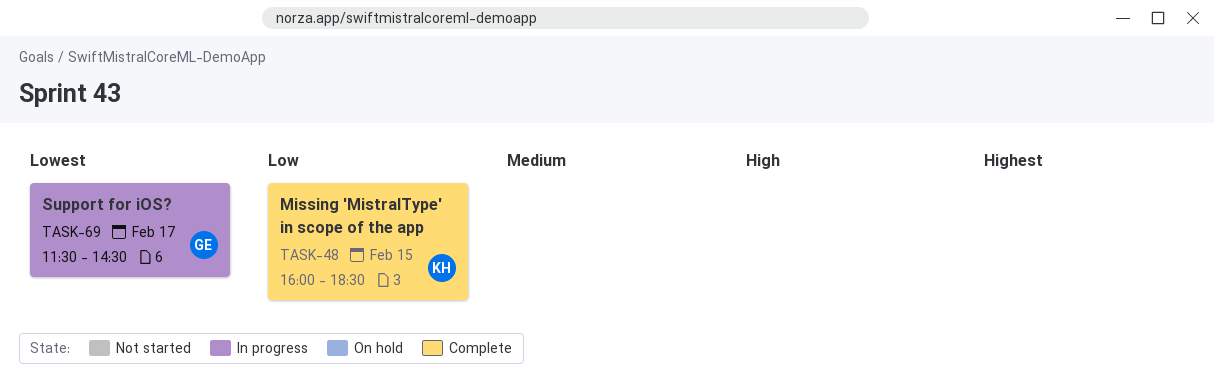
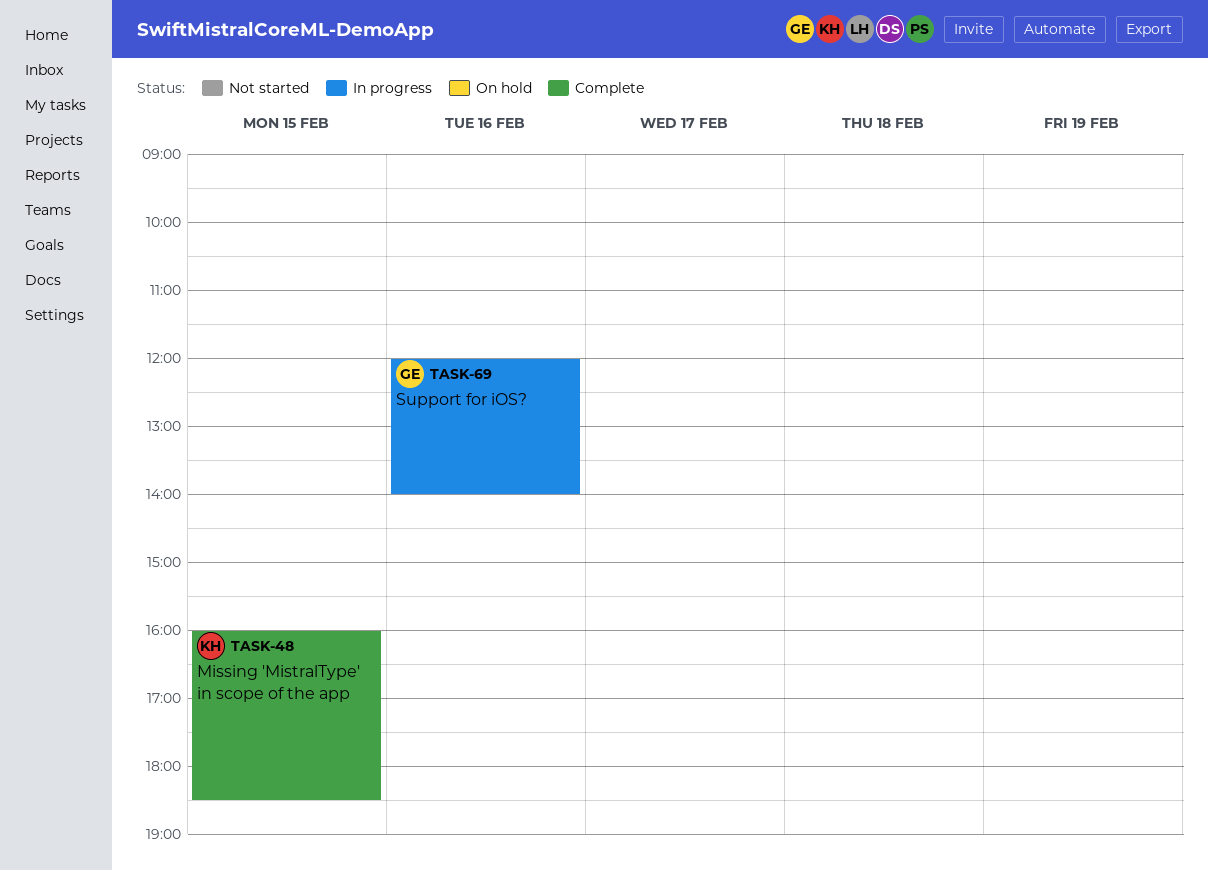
TASK-69, day: Feb 17 -> Feb 16
TASK-69, begins: 11:30 -> 12:00
TASK-69, ends: 14:30 -> 14:00

